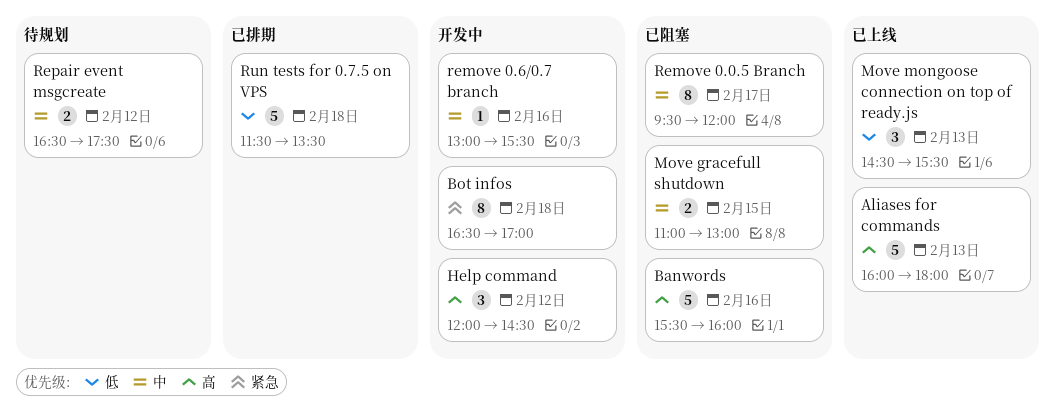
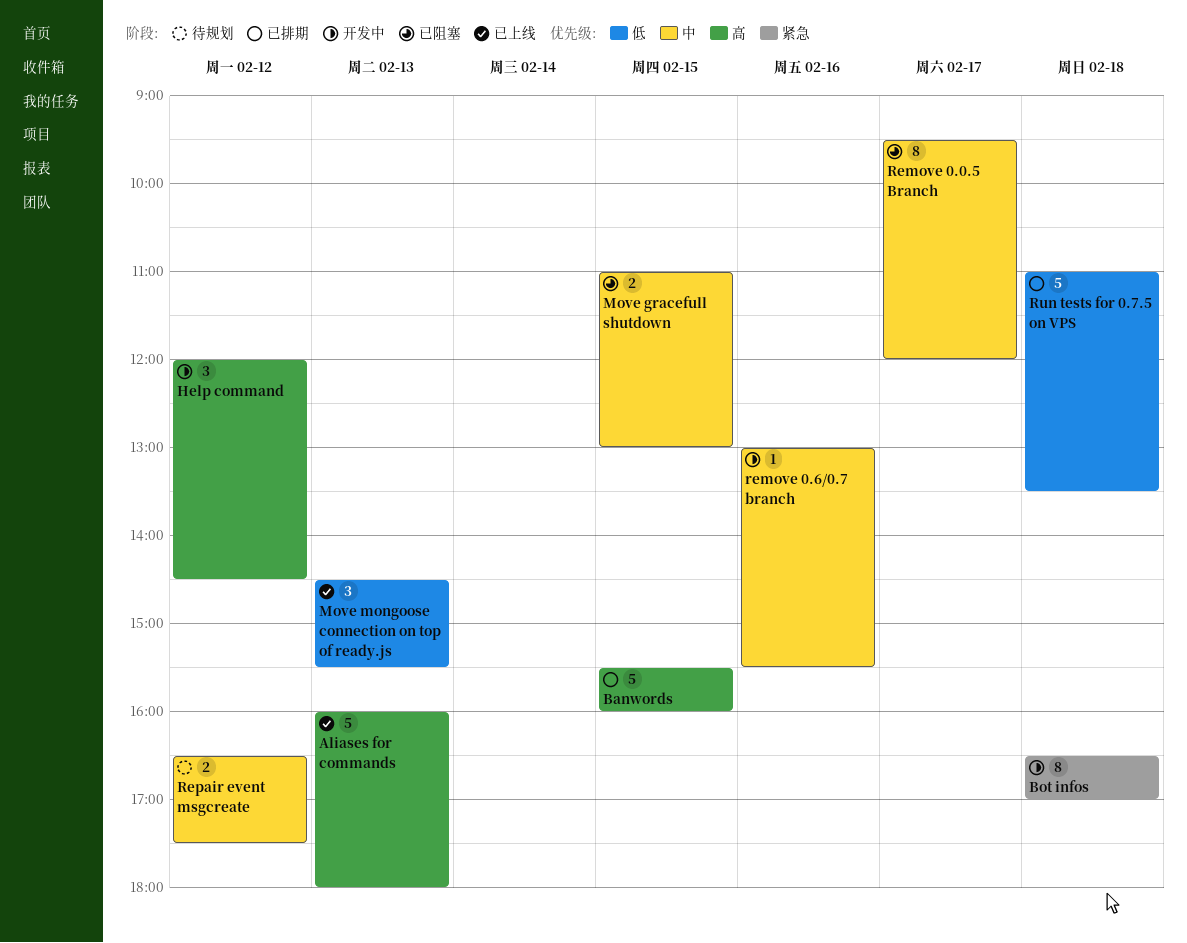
Banwords, status: 已阻塞 -> 已排期
Banwords, day: Feb 16 -> Feb 15
Run tests for 0.7.5 on VPS, begins: 11:30 -> 11:00

